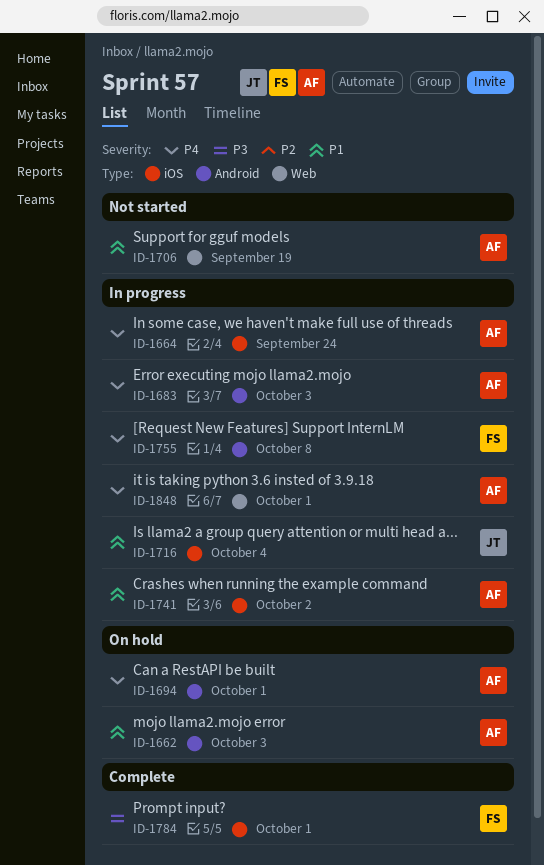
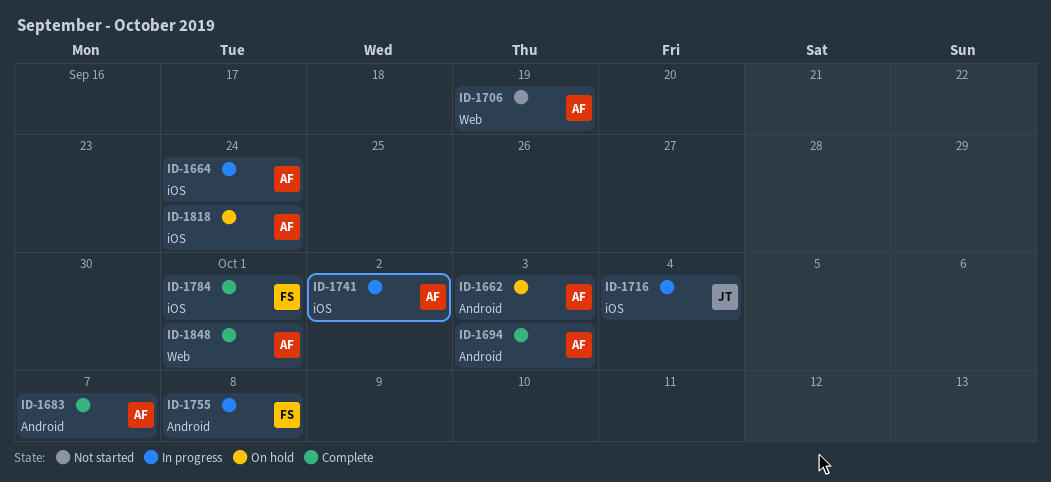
ID-1683, status: In progress -> Complete
ID-1683, due: Oct 3 -> Oct 7
ID-1694, status: On hold -> Complete
ID-1694, due: Oct 1 -> Oct 3
ID-1818: none -> present
ID-1848, status: In progress -> Complete

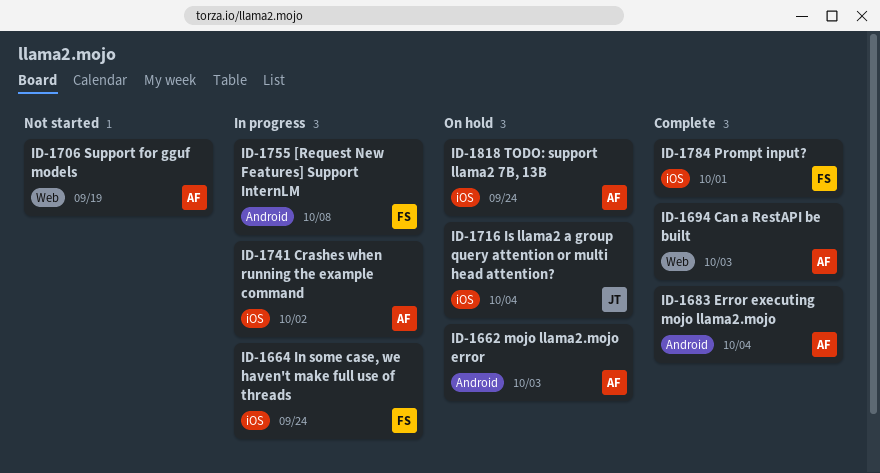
ID-1664, owner: AF -> FS
ID-1683, due: Oct 7 -> Oct 4
ID-1694, label: Android -> Web
ID-1716, status: In progress -> On hold
ID-1848: present -> none

